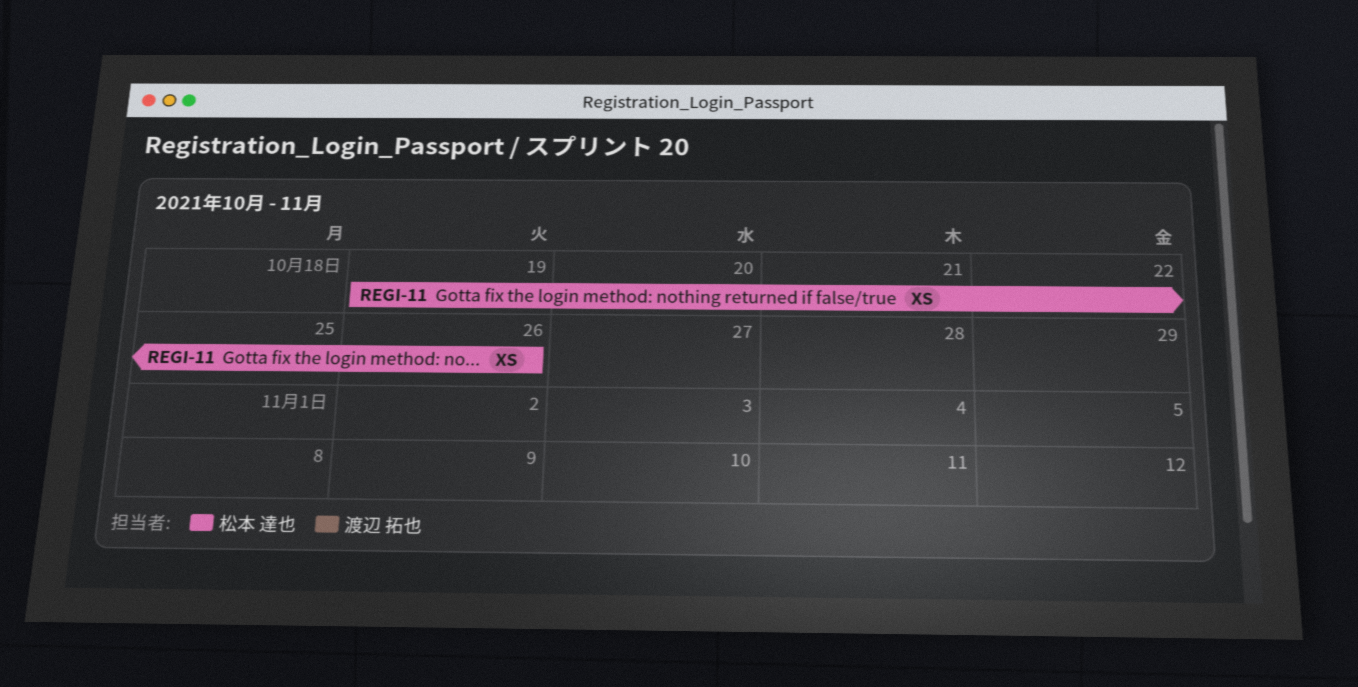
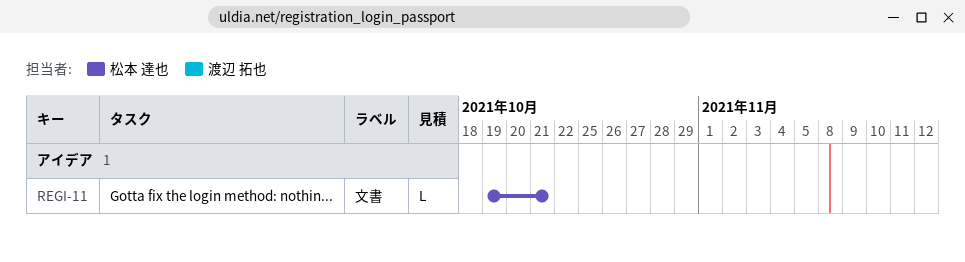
REGI-11, estimate: XS -> L
REGI-11, due: Oct 26 -> Oct 21

